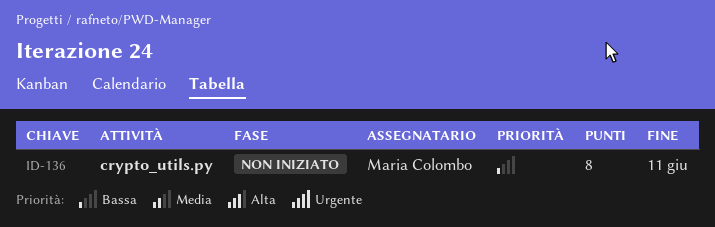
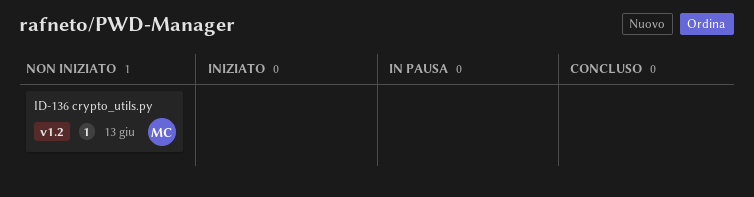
ID-136, estimate: 8 -> 1
ID-136, due: Jun 11 -> Jun 13

